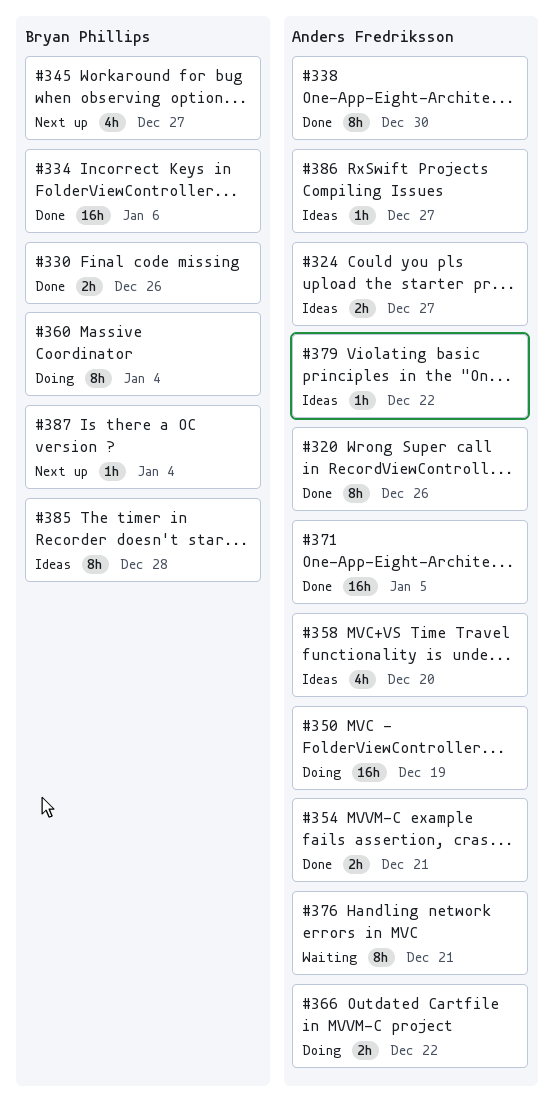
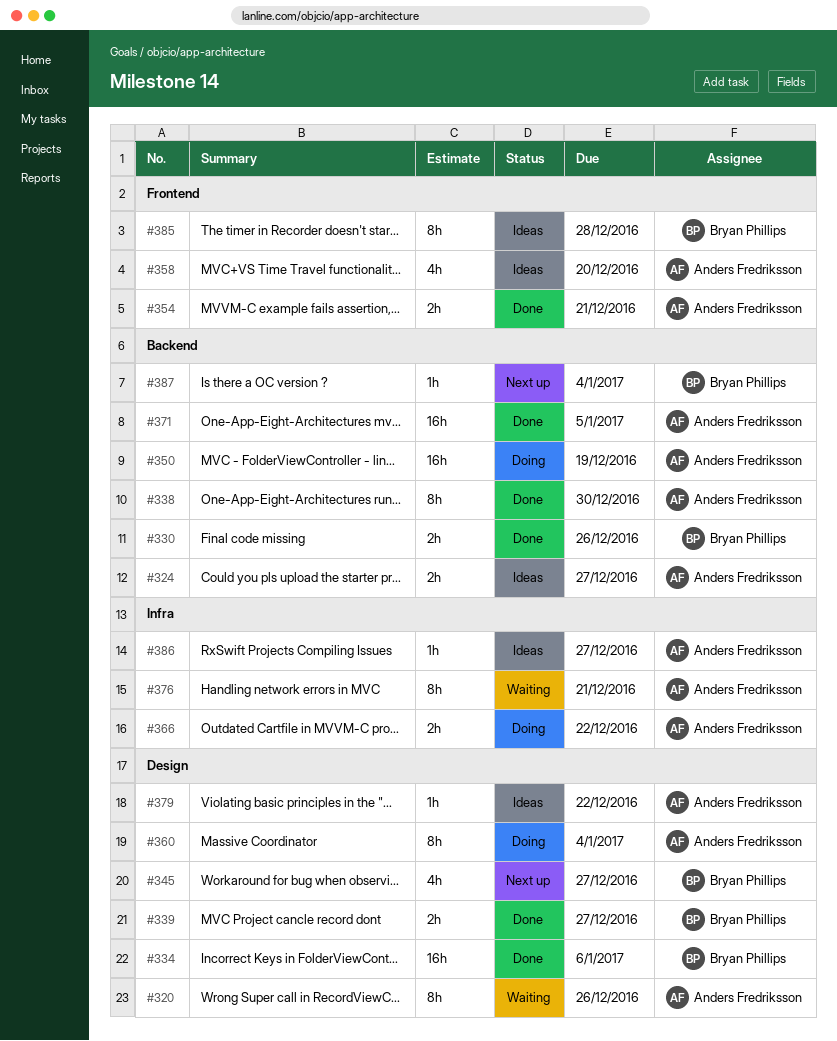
#320, status: Done -> Waiting
#339: none -> present
#360, owner: Bryan Phillips -> Anders Fredriksson

